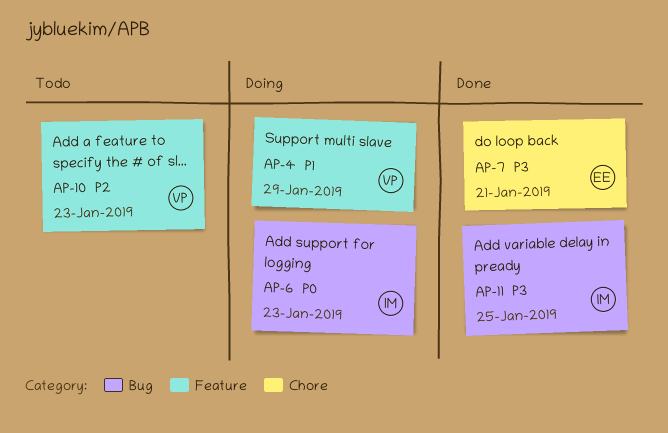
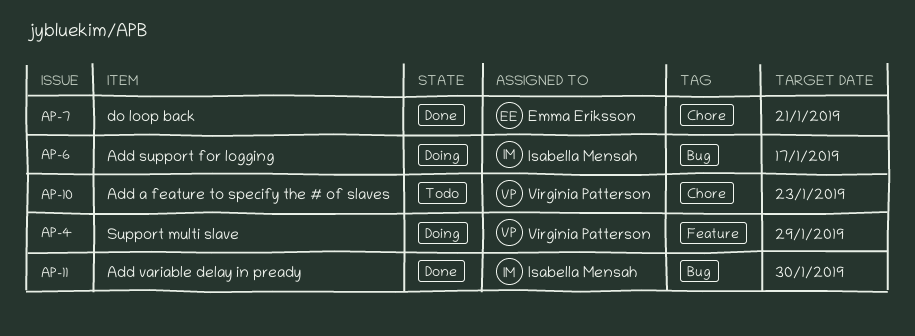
AP-6, due: Jan 23 -> Jan 17
AP-10, label: Feature -> Chore
AP-11, due: Jan 25 -> Jan 30

